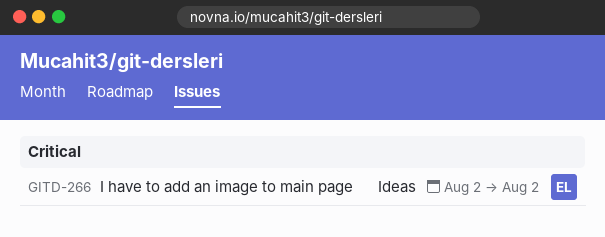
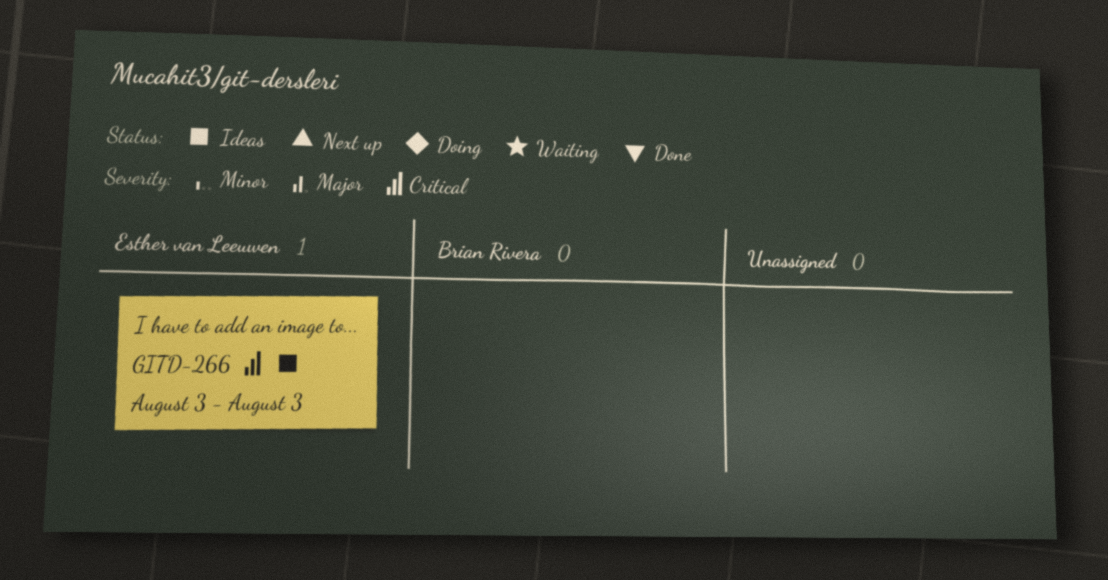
GITD-266, start: Aug 2 -> Aug 3
GITD-266, due: Aug 2 -> Aug 3

